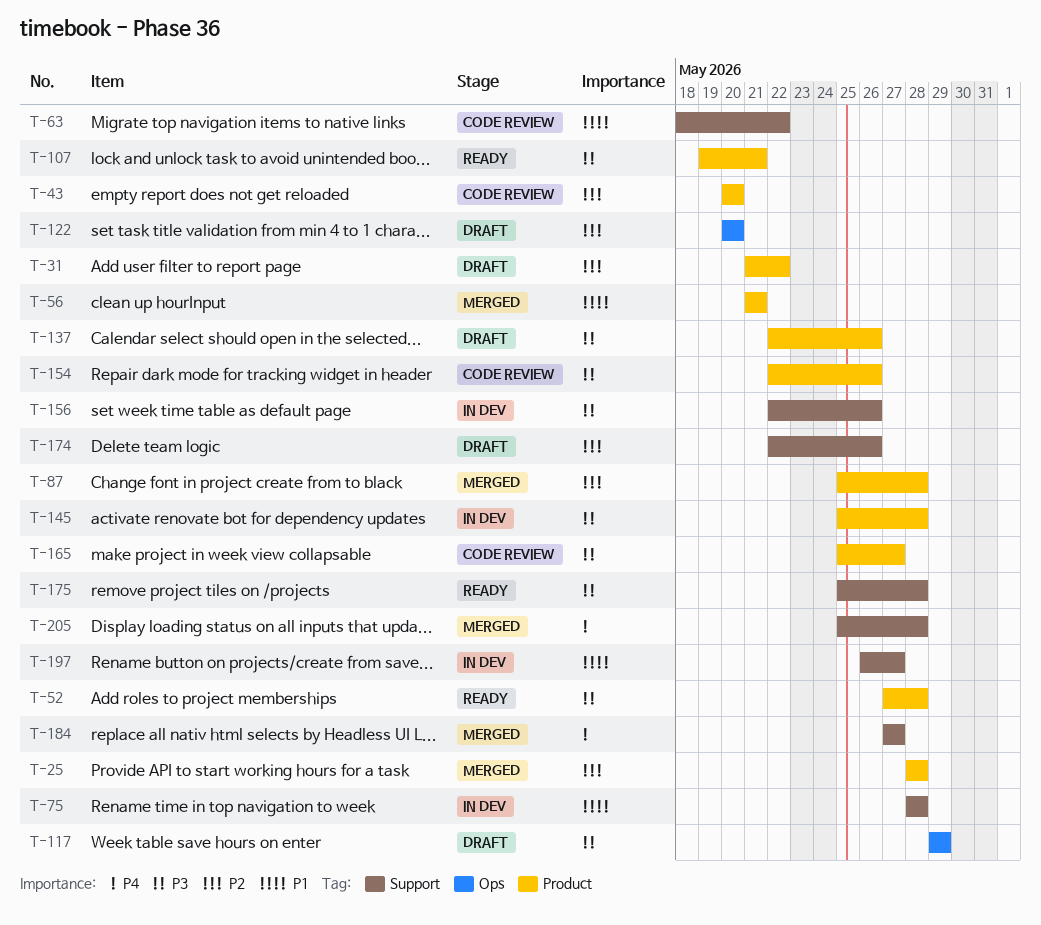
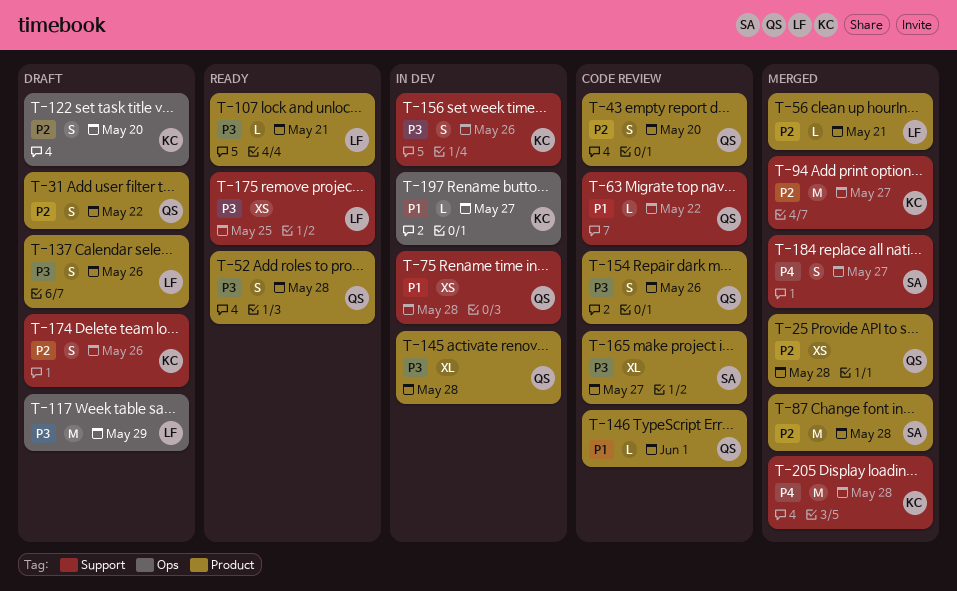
T-56, priority: P1 -> P2
T-94: none -> present
T-146: none -> present
T-175, due: May 28 -> May 25
T-197, label: Support -> Ops

